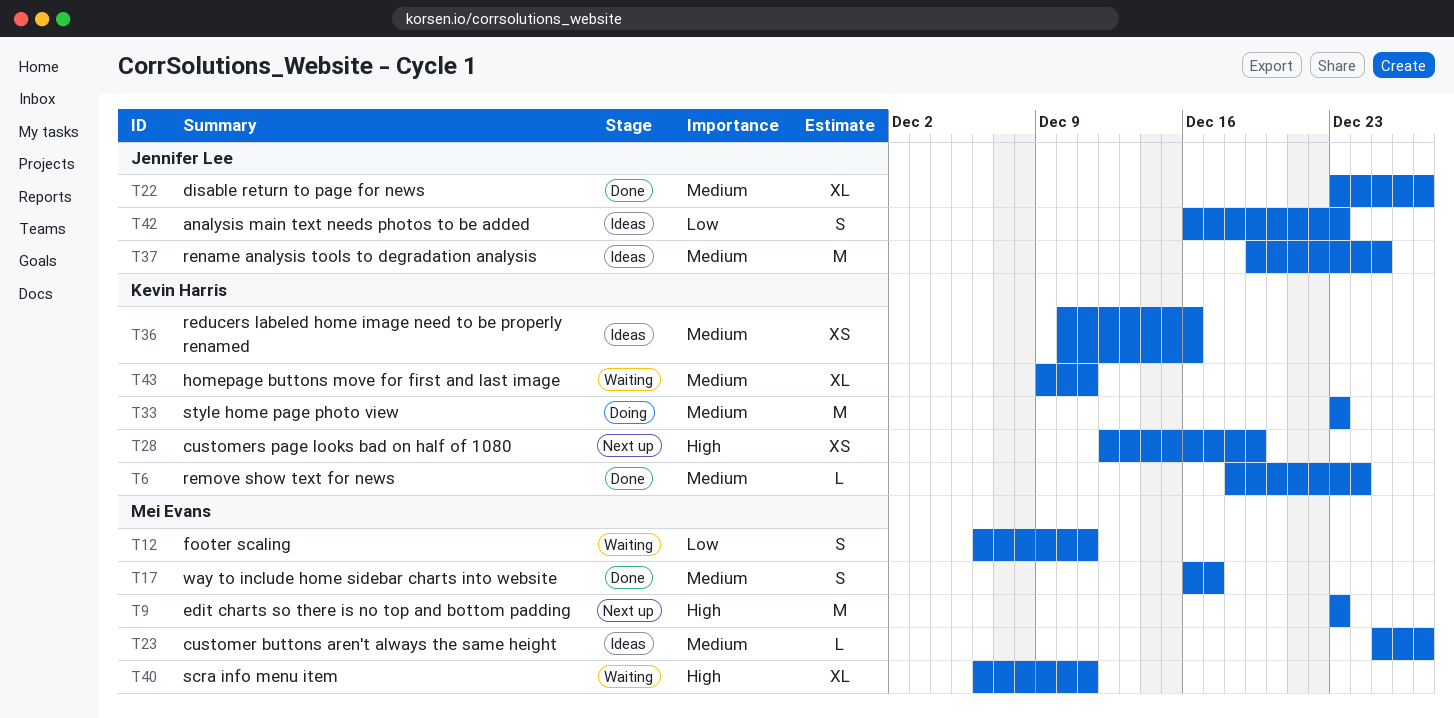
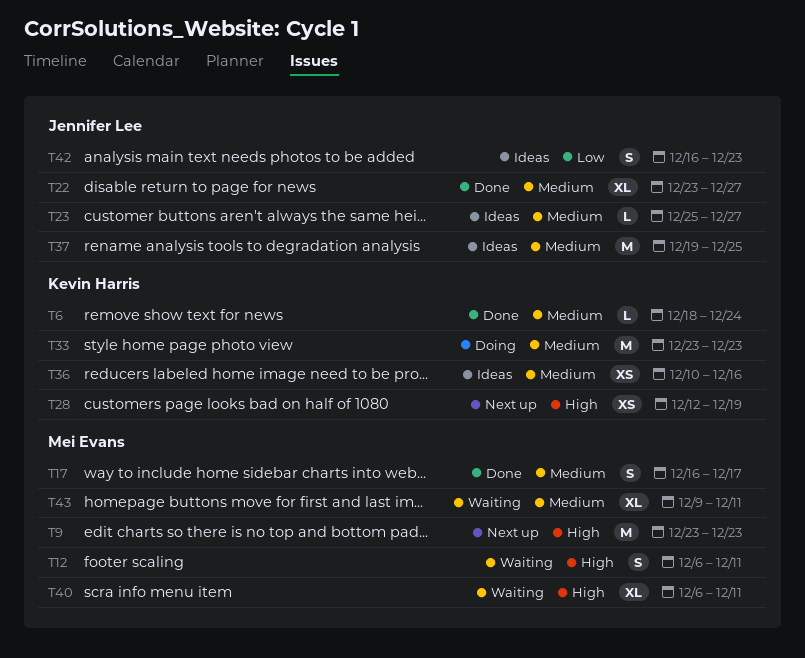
T12, priority: Low -> High
T23, owner: Mei Evans -> Jennifer Lee
T43, owner: Kevin Harris -> Mei Evans

